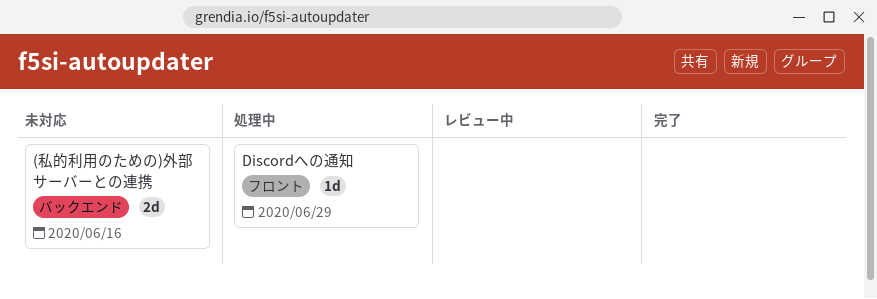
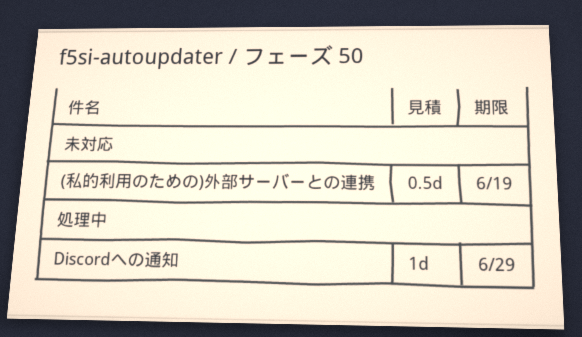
(私的利用のための)外部サーバーとの連携, estimate: 2d -> 0.5d
(私的利用のための)外部サーバーとの連携, due: Jun 16 -> Jun 19

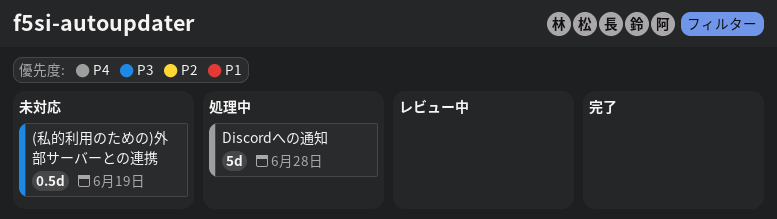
Discordへの通知, estimate: 1d -> 5d
Discordへの通知, due: Jun 29 -> Jun 28

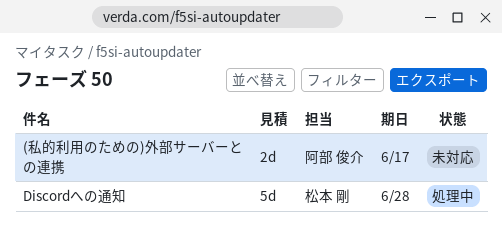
(私的利用のための)外部サーバーとの連携, estimate: 0.5d -> 2d
(私的利用のための)外部サーバーとの連携, due: Jun 19 -> Jun 17

